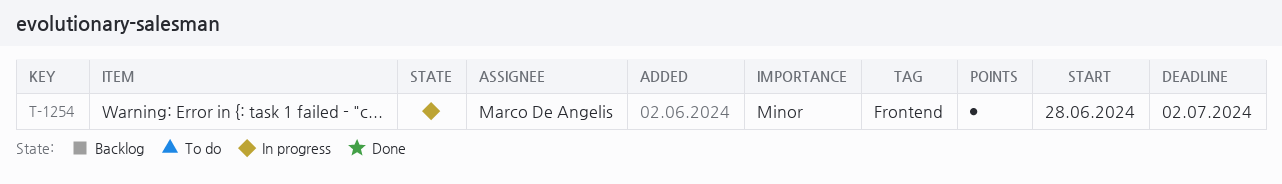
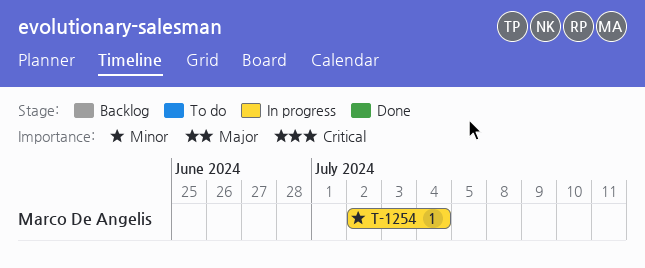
T-1254, start: Jun 28 -> Jul 2
T-1254, due: Jul 2 -> Jul 4

